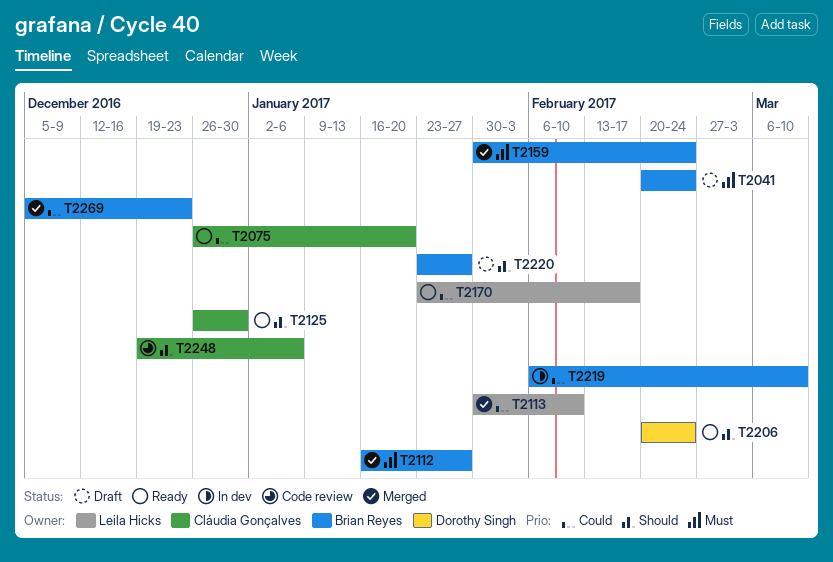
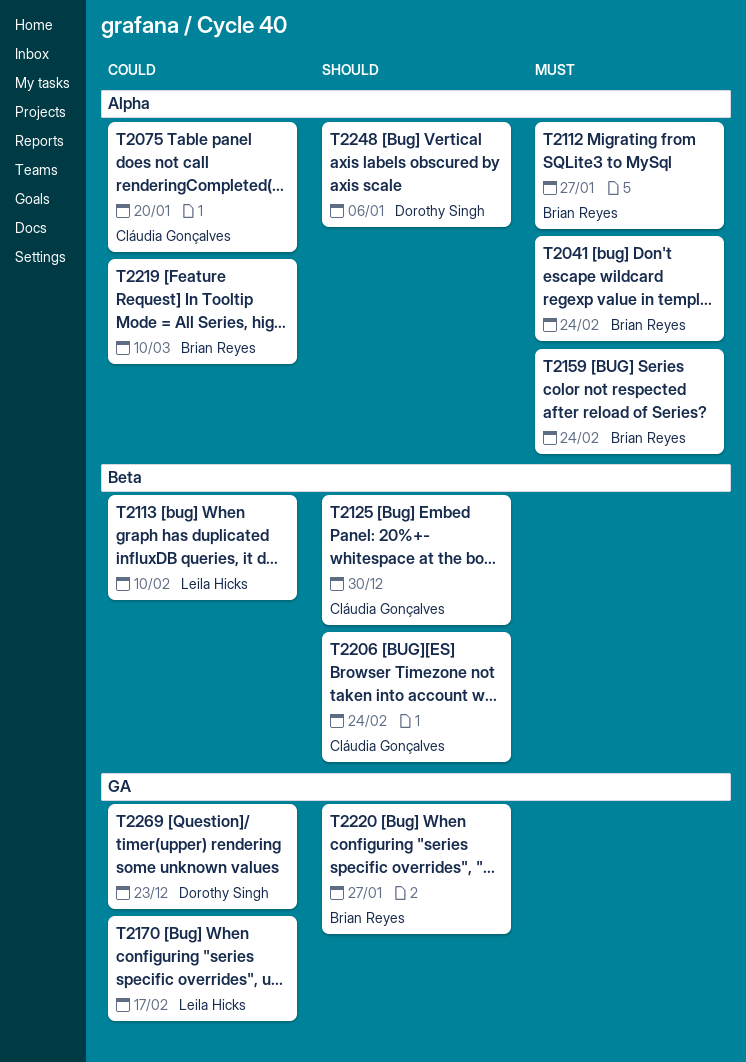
T2206, owner: Dorothy Singh -> Cláudia Gonçalves
T2248, owner: Cláudia Gonçalves -> Dorothy Singh
T2269, owner: Brian Reyes -> Dorothy Singh

